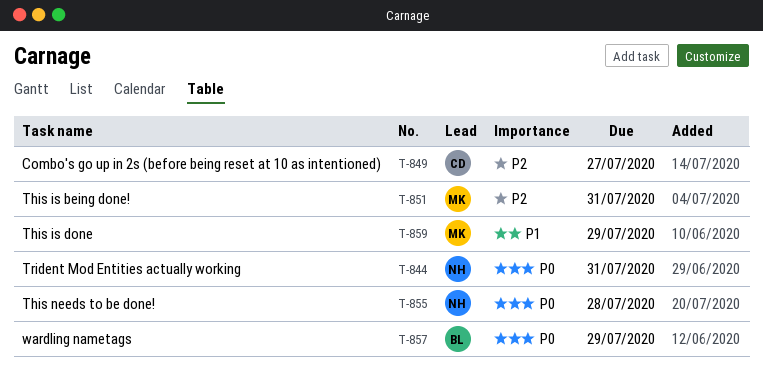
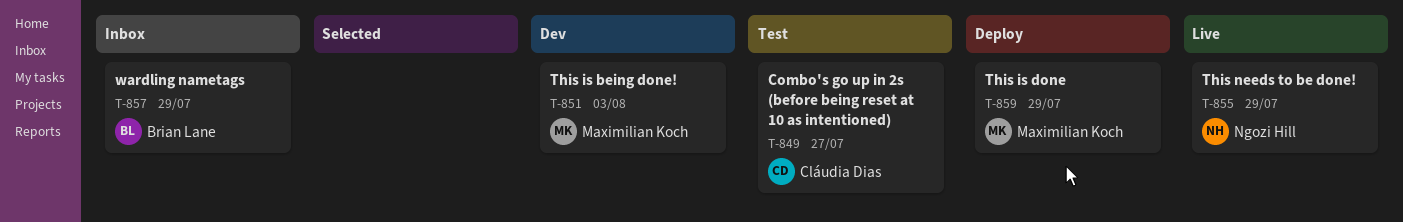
T-844: present -> none
T-851, due: Jul 31 -> Aug 3
T-855, due: Jul 28 -> Jul 29

